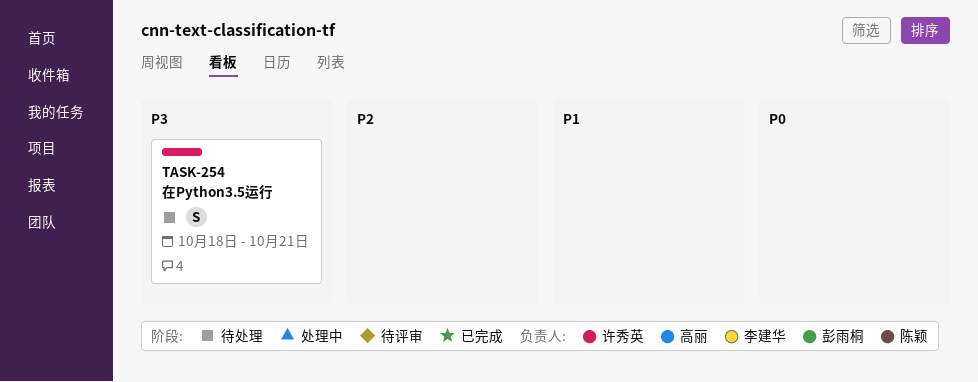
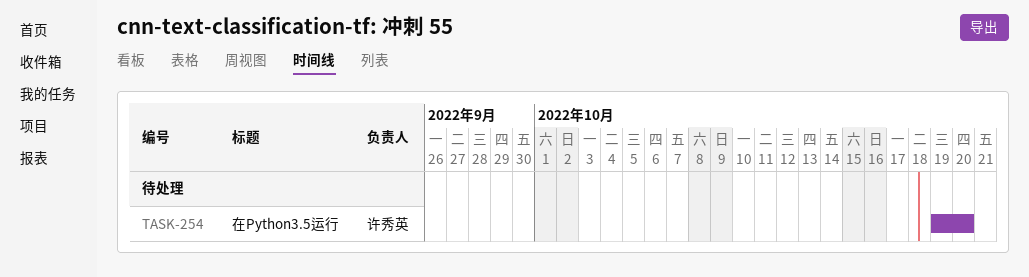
TASK-254, start: Oct 18 -> Oct 19
TASK-254, due: Oct 21 -> Oct 20

